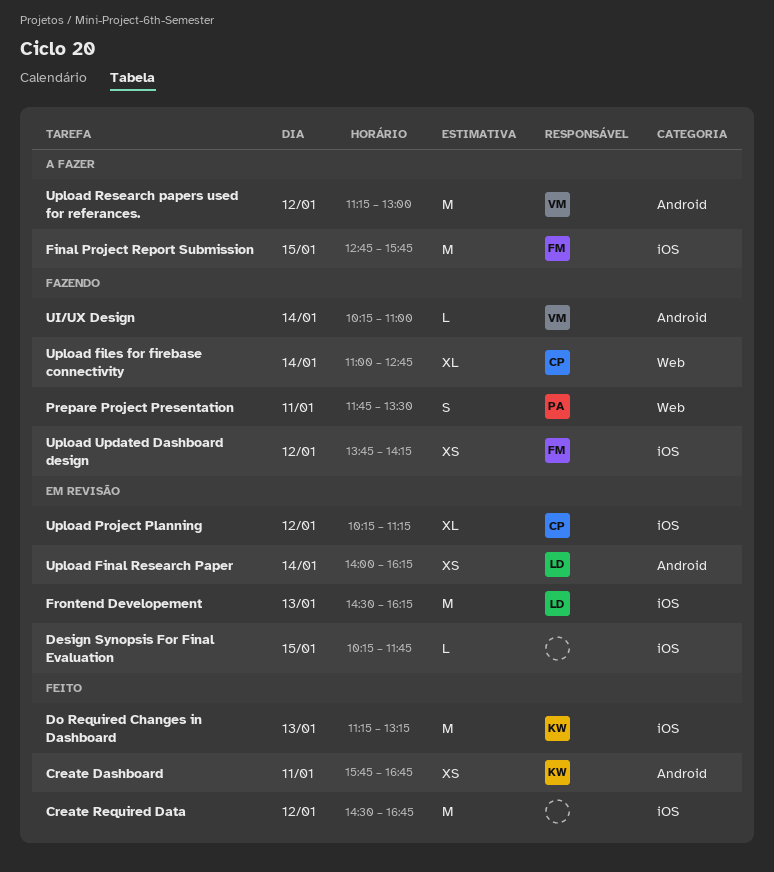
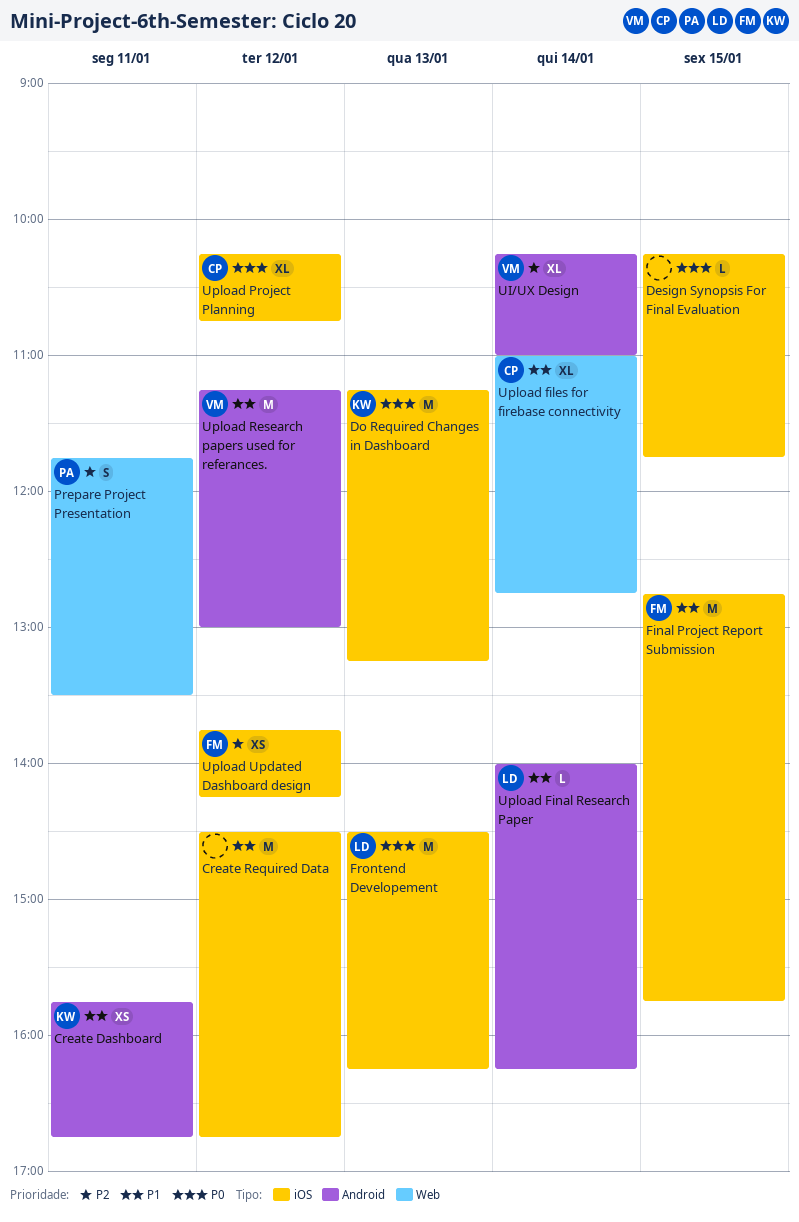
UI/UX Design, estimate: L -> XL
Upload Final Research Paper, estimate: XS -> L
Upload Project Planning, ends: 11:15 -> 10:45

